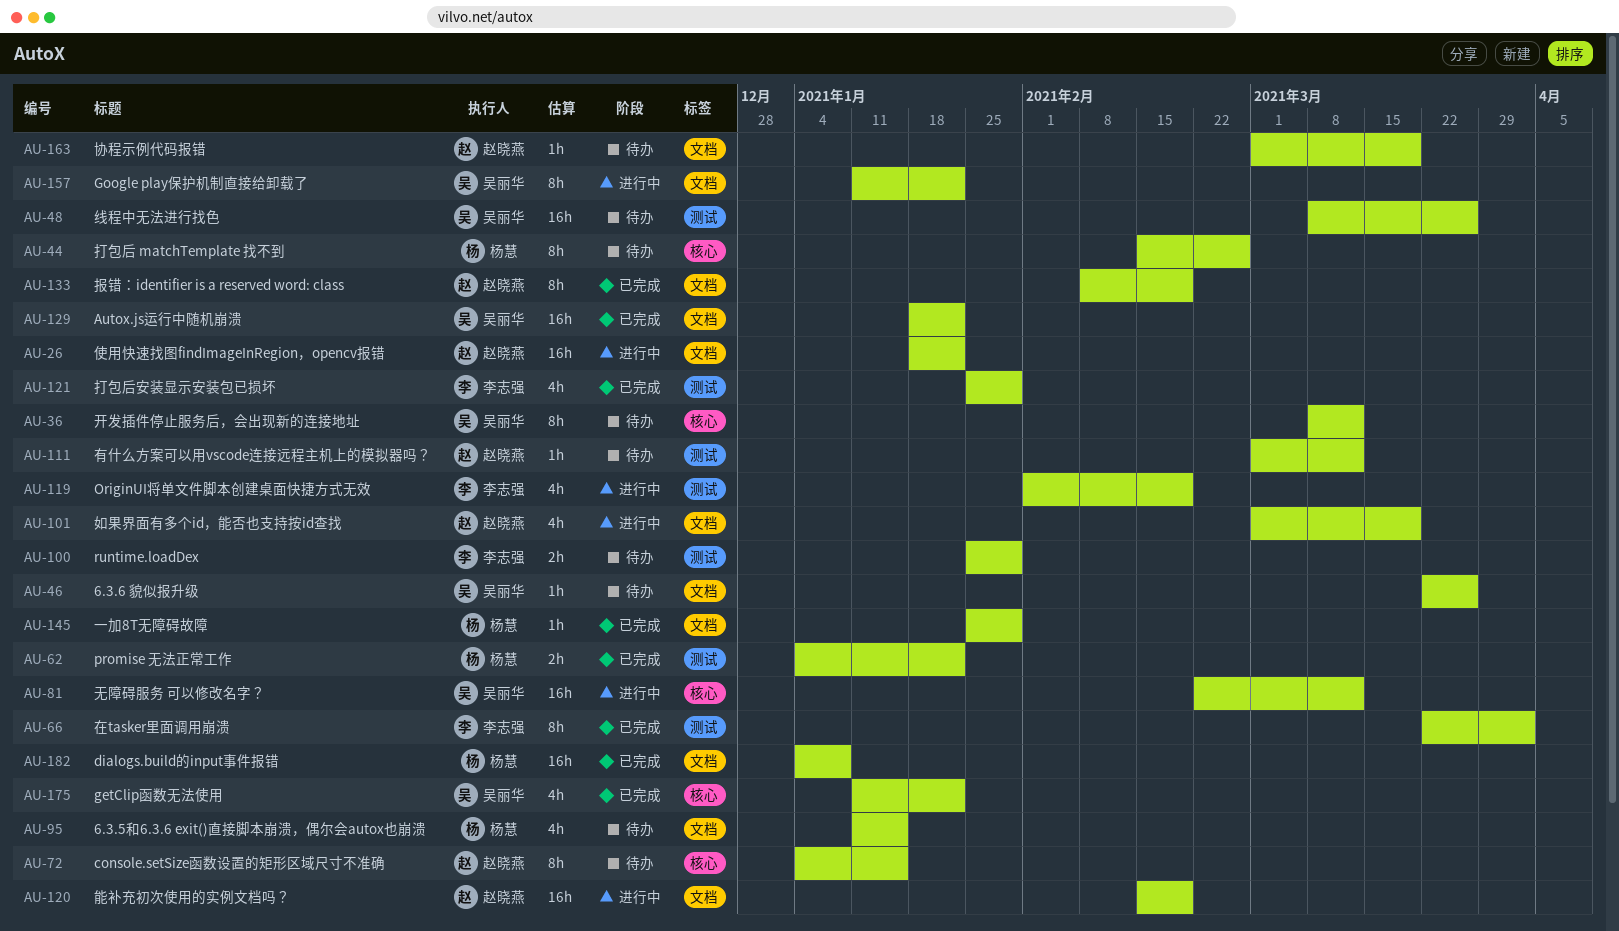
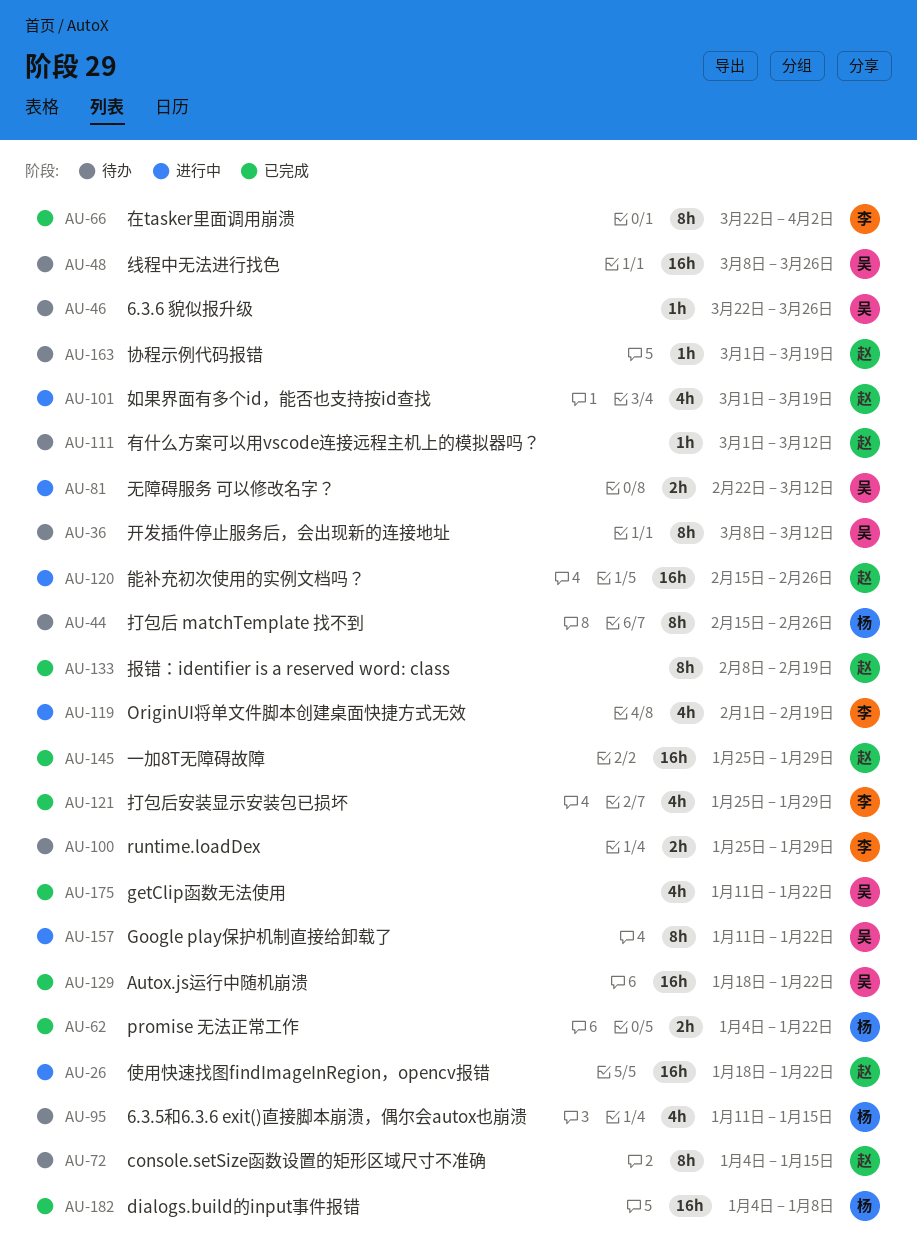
AU-81, estimate: 16h -> 2h
AU-120, due: Feb 19 -> Feb 26
AU-145, owner: 杨慧 -> 赵晓燕
AU-145, estimate: 1h -> 16h

